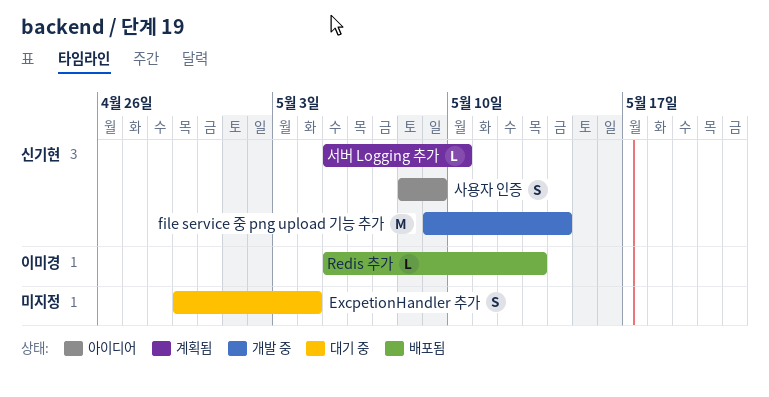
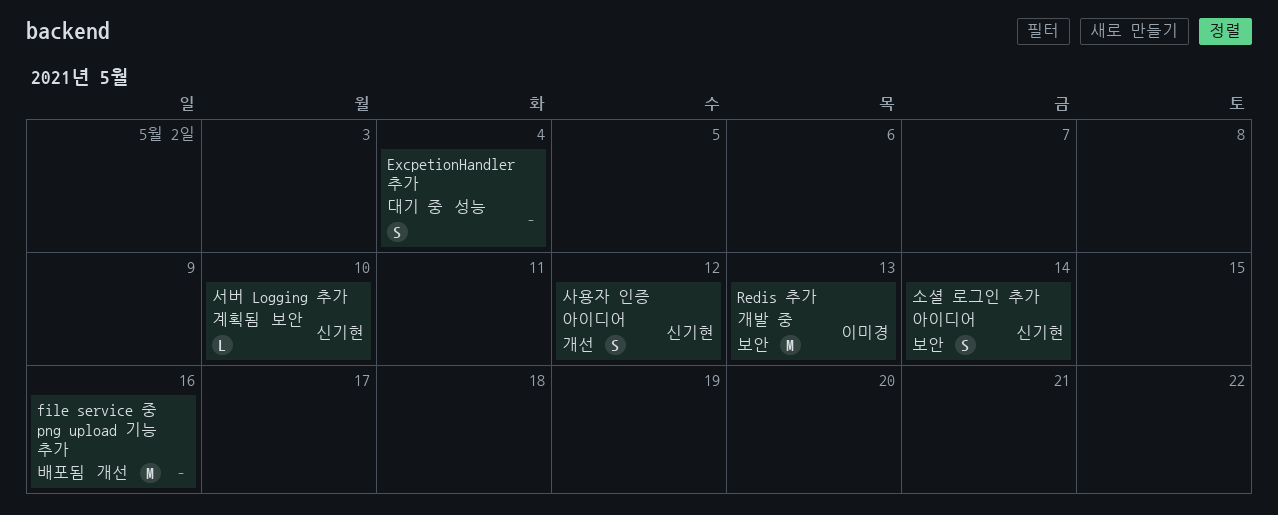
file service 중 png upload 기능 추가, status: 개발 중 -> 배포됨
file service 중 png upload 기능 추가, owner: 신기현 -> none
file service 중 png upload 기능 추가, due: May 14 -> May 16
Redis 추가, status: 배포됨 -> 개발 중
Redis 추가, estimate: L -> M
사용자 인증, due: May 9 -> May 12
소셜 로그인 추가: none -> present

